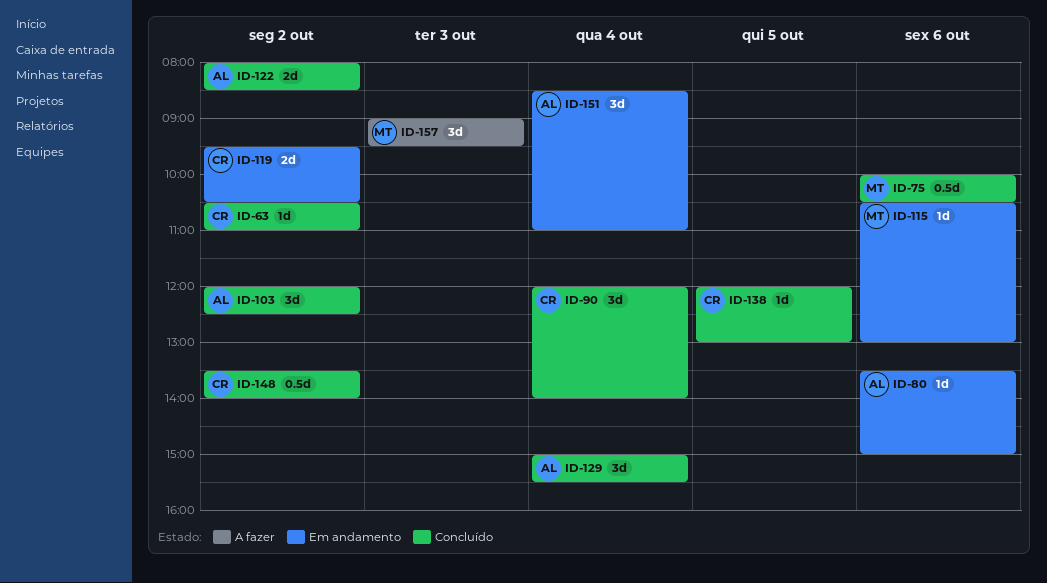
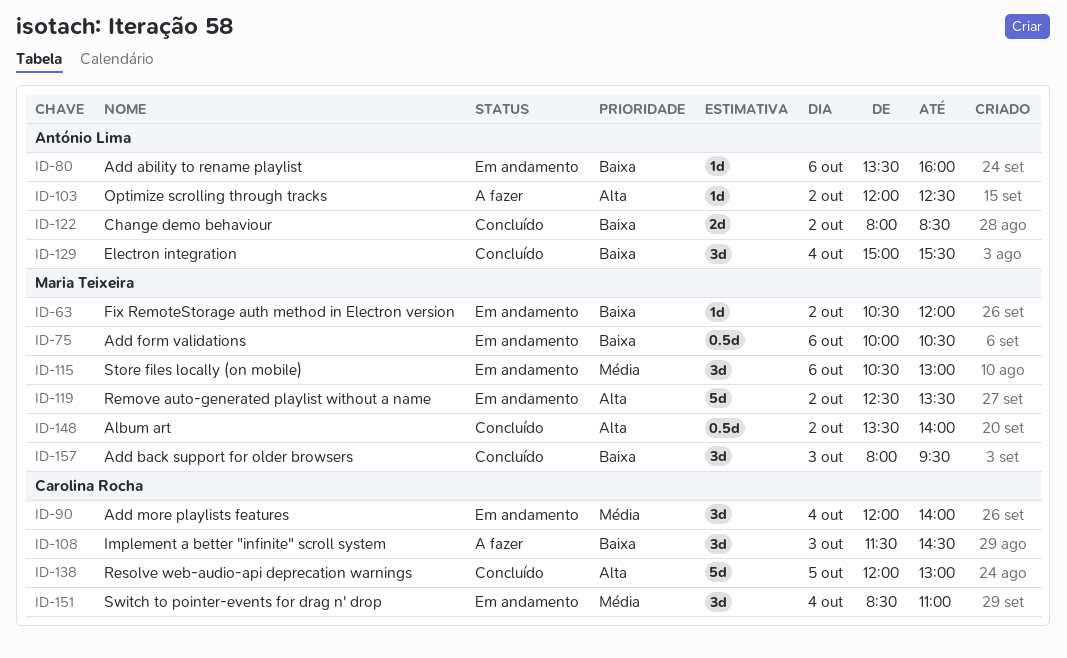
ID-63, status: Concluído -> Em andamento
ID-63, owner: Carolina Rocha -> Maria Teixeira
ID-63, ends: 11:00 -> 12:00
ID-75, status: Concluído -> Em andamento
ID-80, ends: 15:00 -> 16:00
ID-90, status: Concluído -> Em andamento
ID-103, status: Concluído -> A fazer
ID-103, estimate: 3d -> 1d
ID-108: none -> present
ID-115, estimate: 1d -> 3d
ID-119, owner: Carolina Rocha -> Maria Teixeira
ID-119, estimate: 2d -> 5d
ID-119, begins: 09:30 -> 12:30
ID-119, ends: 10:30 -> 13:30
ID-138, estimate: 1d -> 5d
ID-148, owner: Carolina Rocha -> Maria Teixeira
ID-151, owner: António Lima -> Carolina Rocha
ID-157, status: A fazer -> Concluído
ID-157, begins: 09:00 -> 08:00

